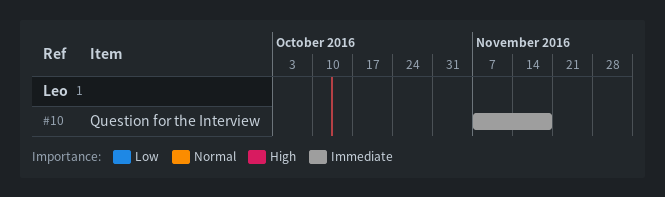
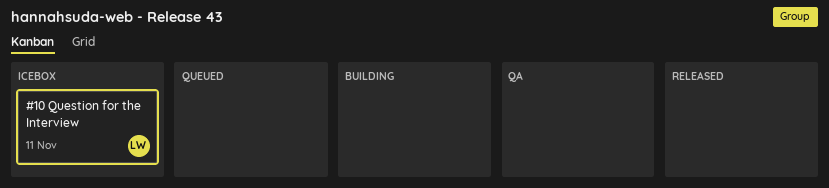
#10, due: Nov 18 -> Nov 11

